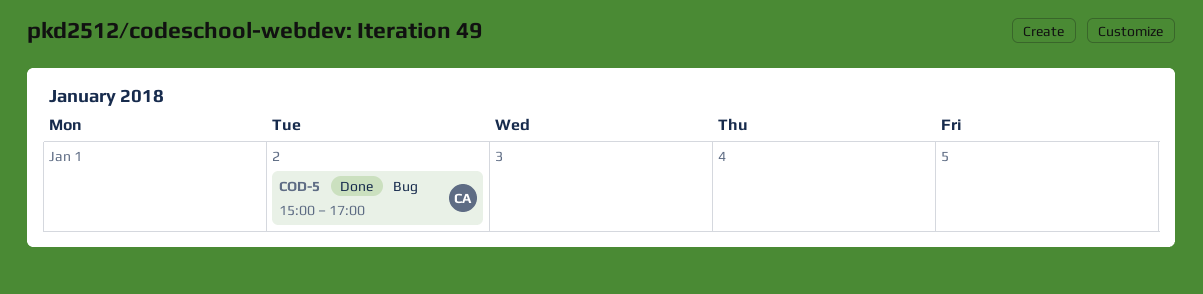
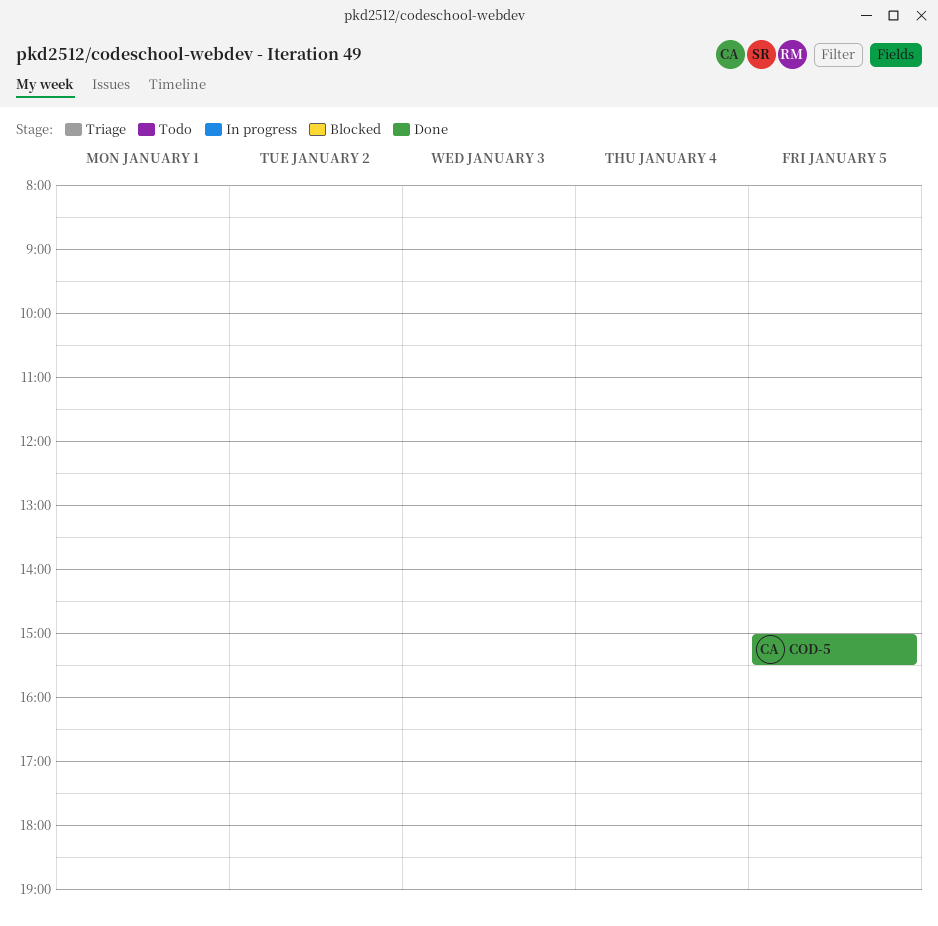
COD-5, day: Jan 2 -> Jan 5
COD-5, ends: 17:00 -> 15:30

